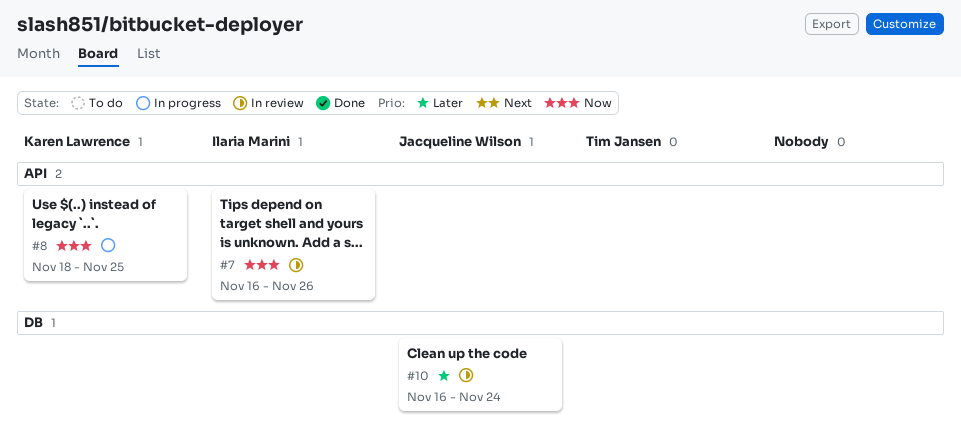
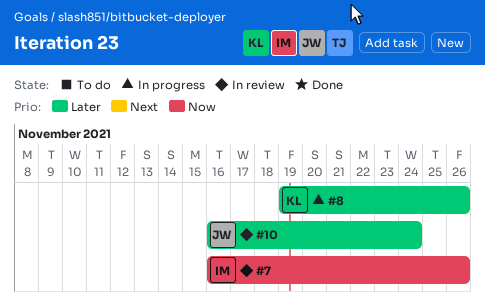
#8, priority: Now -> Later
#8, start: Nov 18 -> Nov 19
#8, due: Nov 25 -> Nov 26

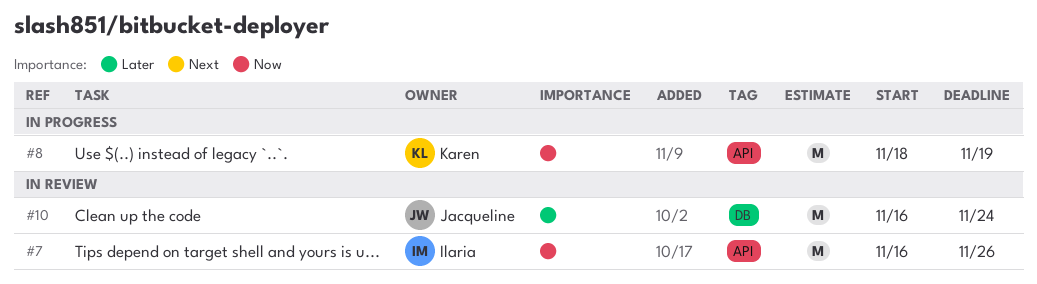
#8, priority: Later -> Now
#8, start: Nov 19 -> Nov 18
#8, due: Nov 26 -> Nov 19

